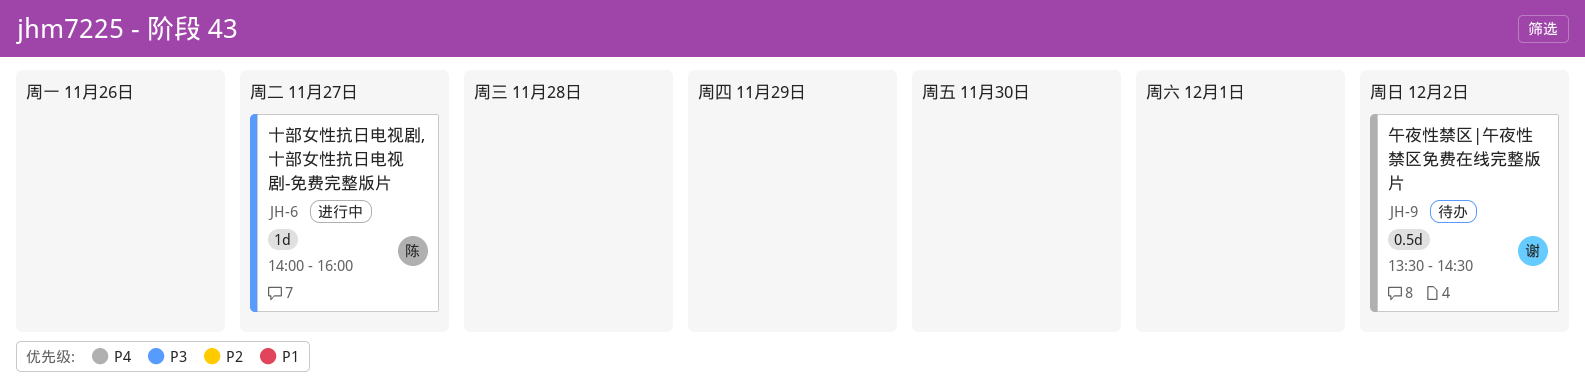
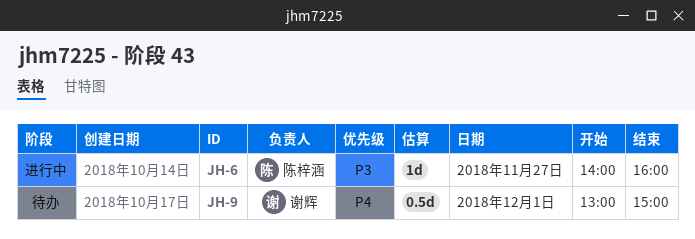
JH-9, day: Dec 2 -> Dec 1
JH-9, begins: 13:30 -> 13:00
JH-9, ends: 14:30 -> 15:00

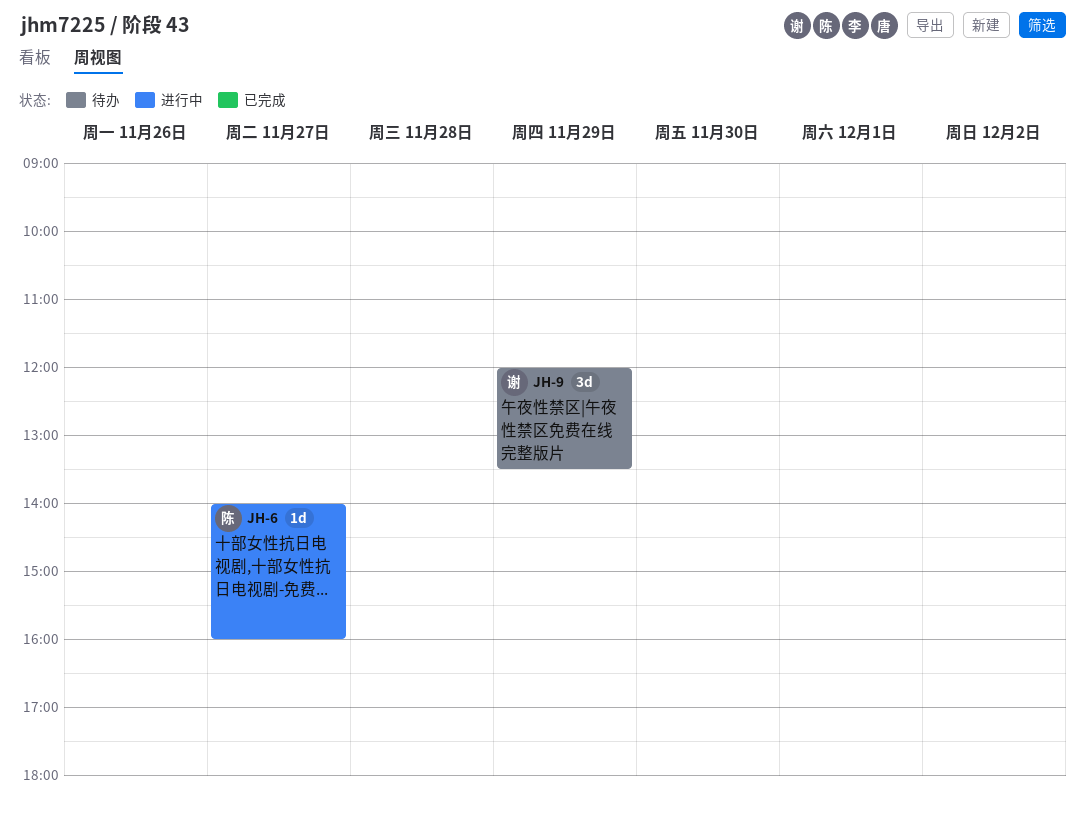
JH-9, estimate: 0.5d -> 3d
JH-9, day: Dec 1 -> Nov 29
JH-9, begins: 13:00 -> 12:00
JH-9, ends: 15:00 -> 13:30

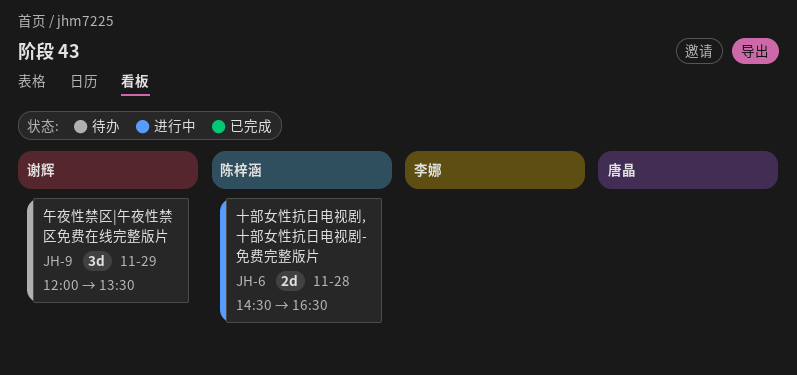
JH-6, estimate: 1d -> 2d
JH-6, day: Nov 27 -> Nov 28
JH-6, begins: 14:00 -> 14:30
JH-6, ends: 16:00 -> 16:30

